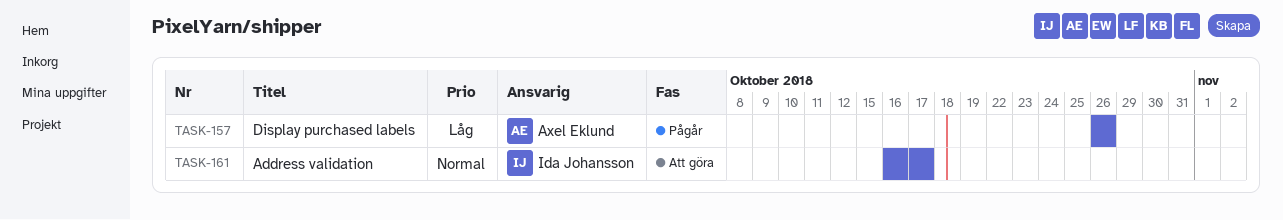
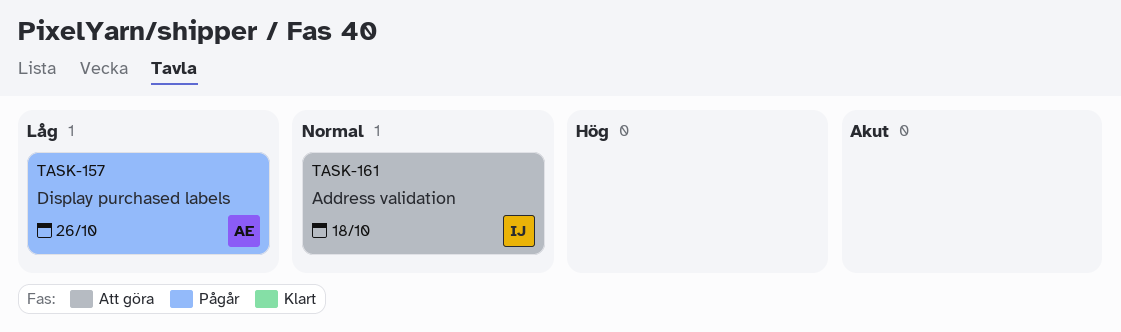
TASK-161, due: Oct 17 -> Oct 18

